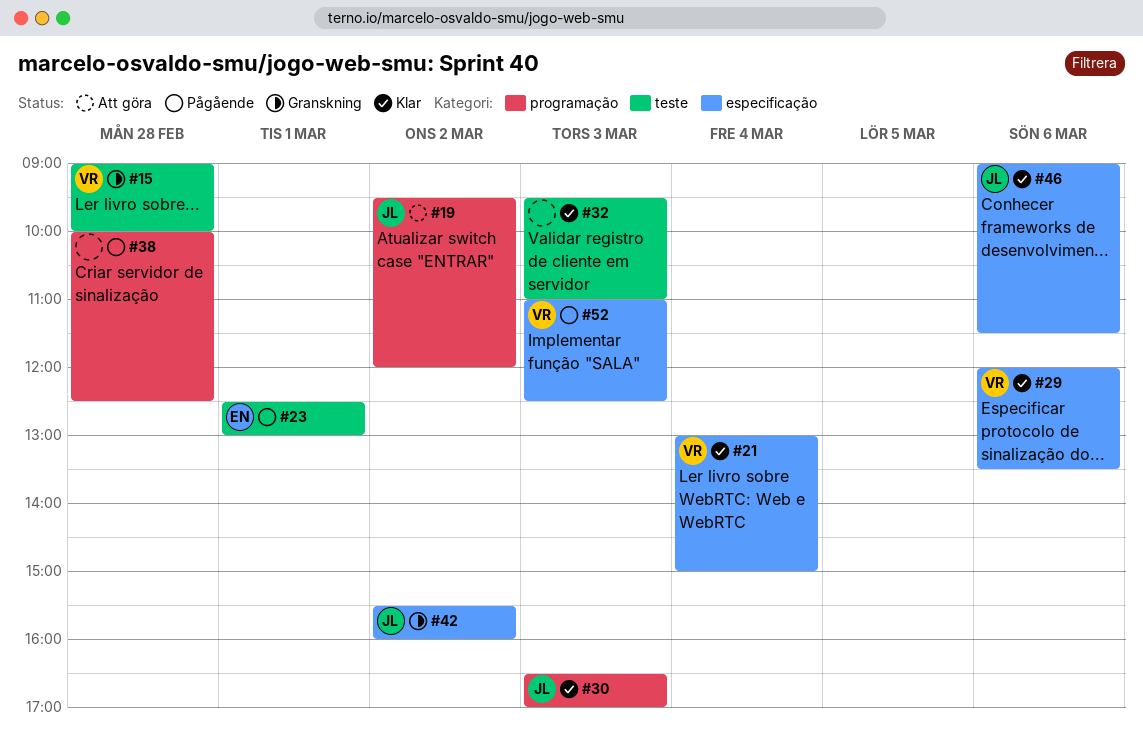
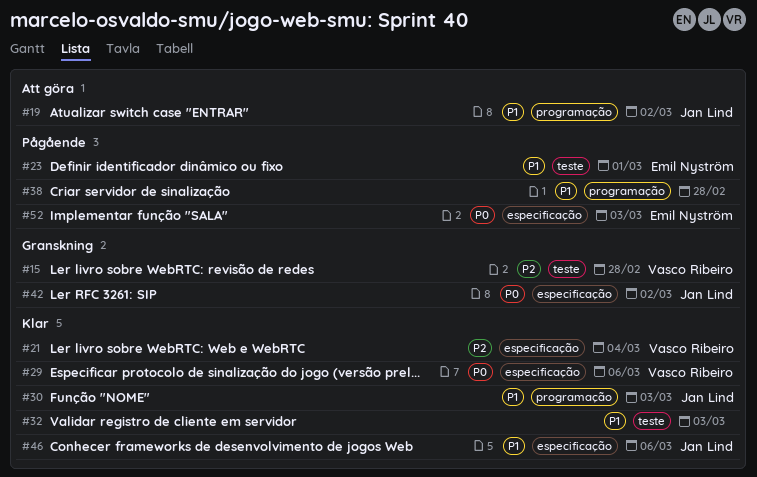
#52, owner: Vasco Ribeiro -> Emil Nyström

